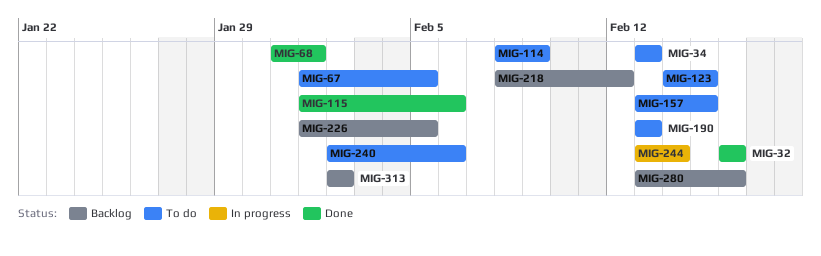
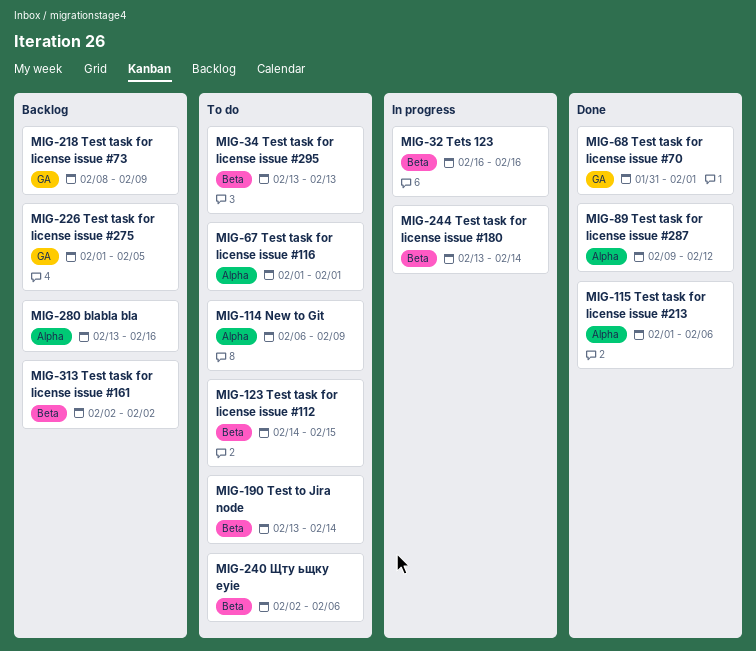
MIG-32, status: Done -> In progress
MIG-67, due: Feb 5 -> Feb 1
MIG-89: none -> present
MIG-114, start: Feb 8 -> Feb 6
MIG-157: present -> none
MIG-190, due: Feb 13 -> Feb 14
MIG-218, due: Feb 12 -> Feb 9

